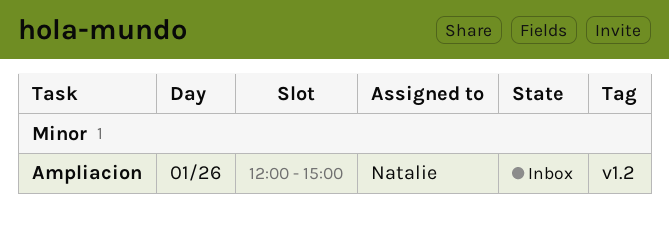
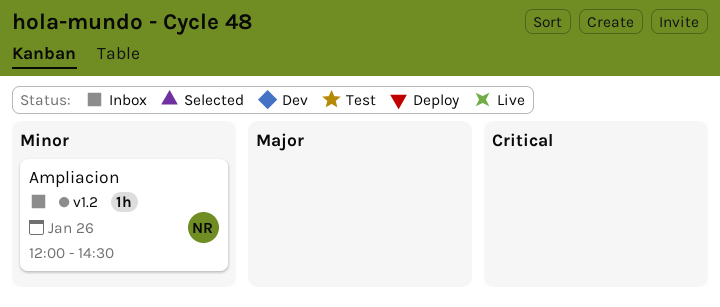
Ampliacion, ends: 15:00 -> 14:30

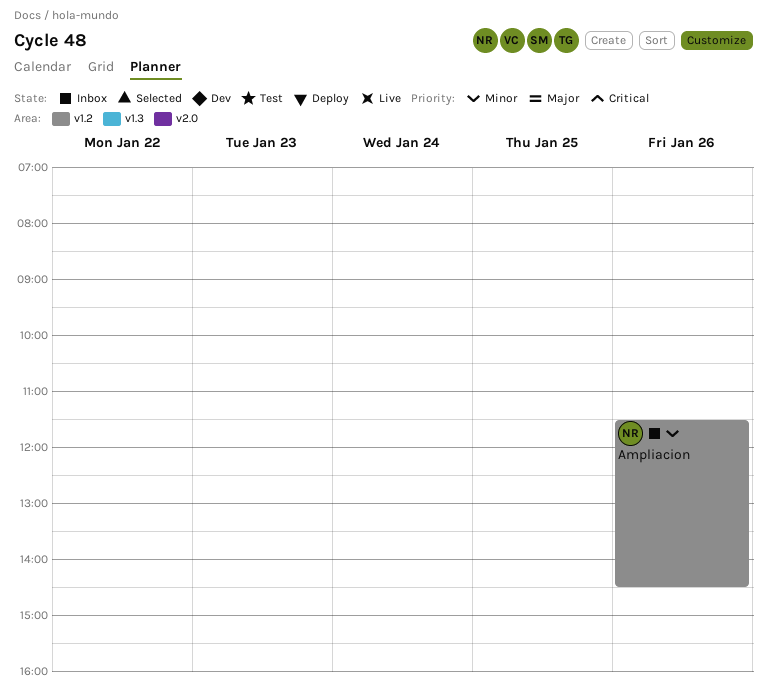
Ampliacion, begins: 12:00 -> 11:30

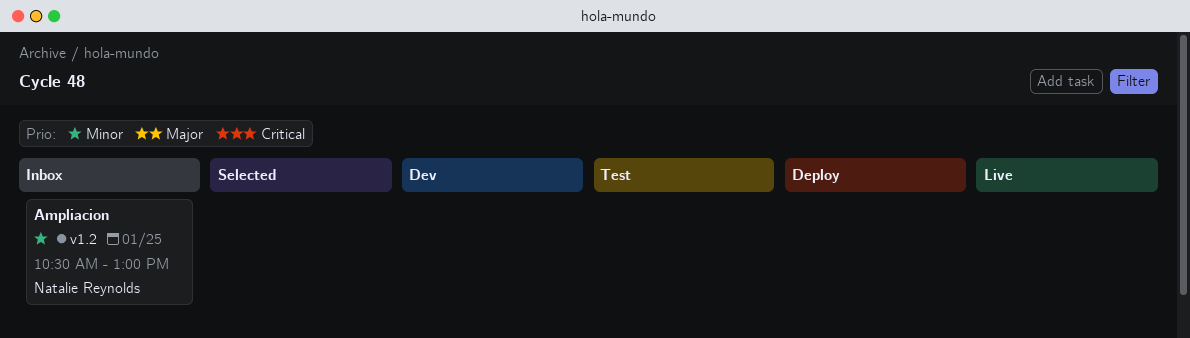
Ampliacion, day: Jan 26 -> Jan 25
Ampliacion, begins: 11:30 -> 10:30
Ampliacion, ends: 14:30 -> 13:00

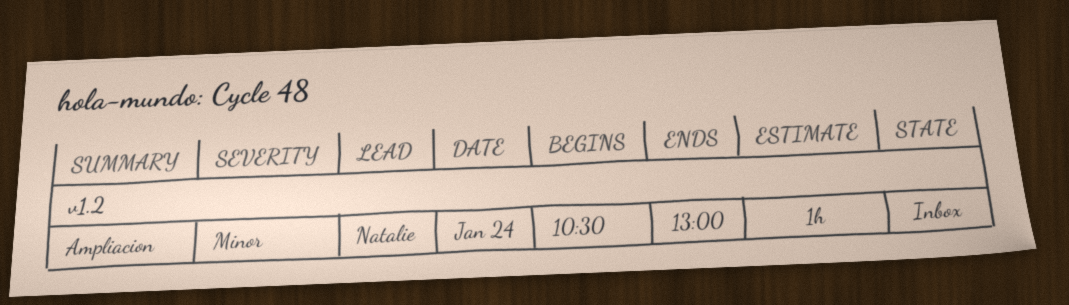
Ampliacion, day: Jan 25 -> Jan 24

